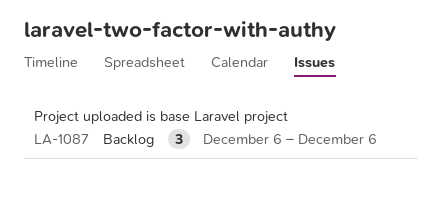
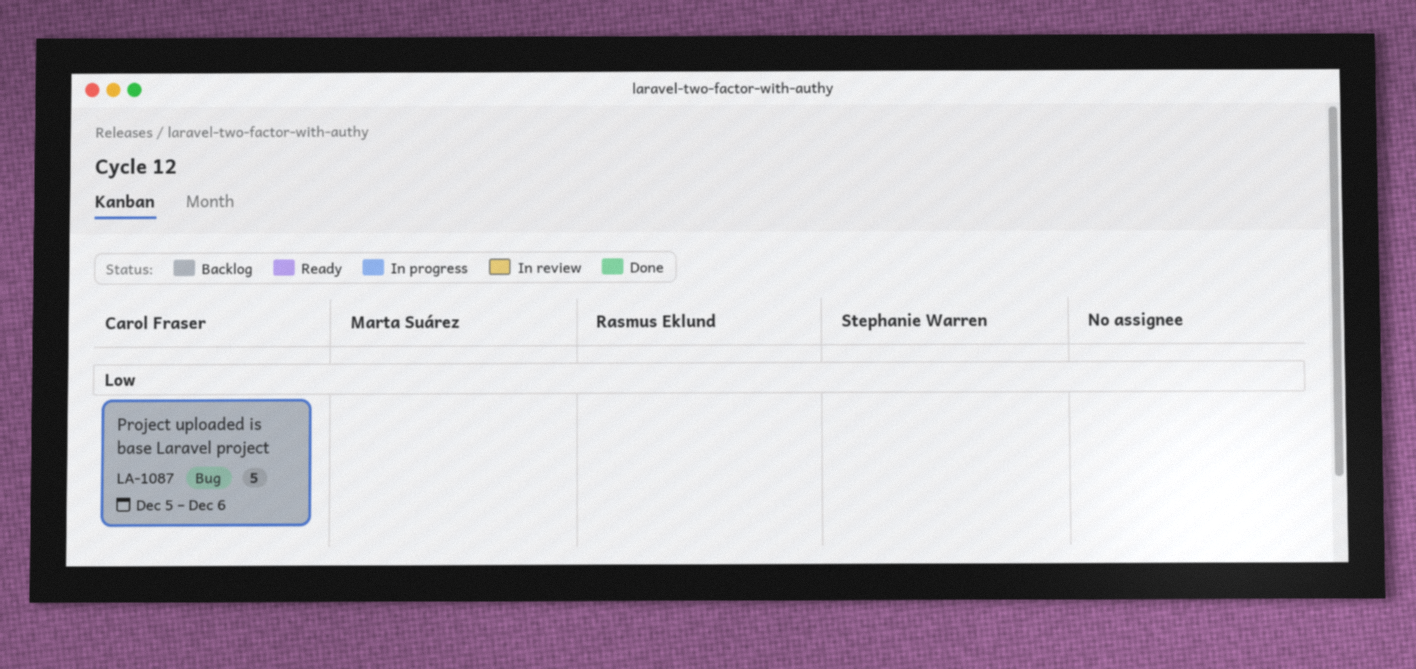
LA-1087, estimate: 3 -> 5
LA-1087, start: Dec 6 -> Dec 5

